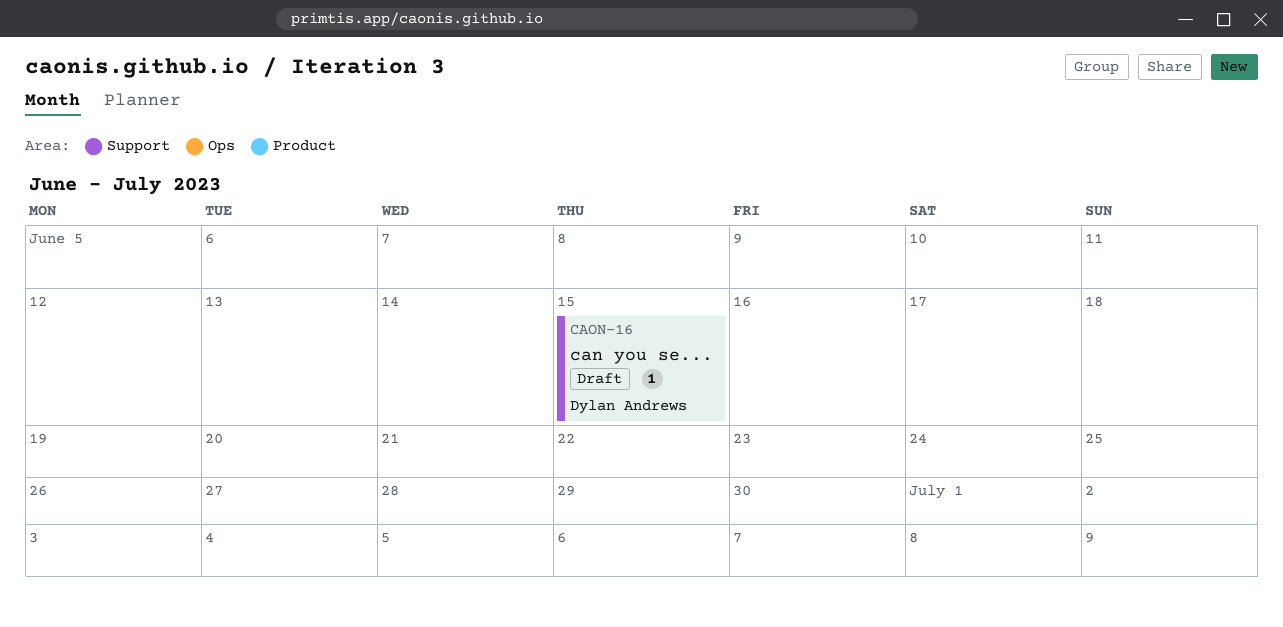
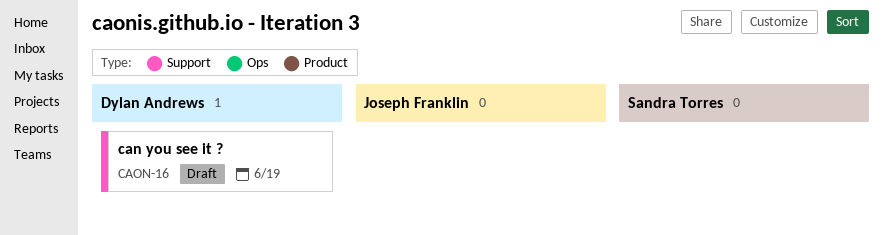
CAON-16, due: Jun 15 -> Jun 19

